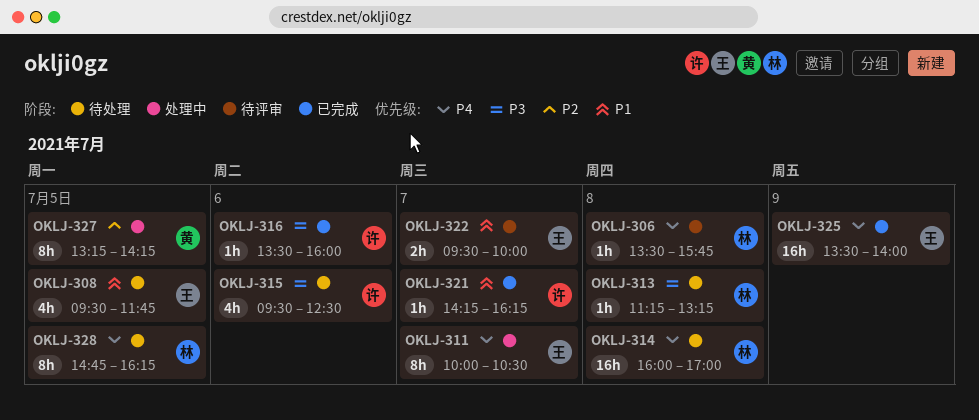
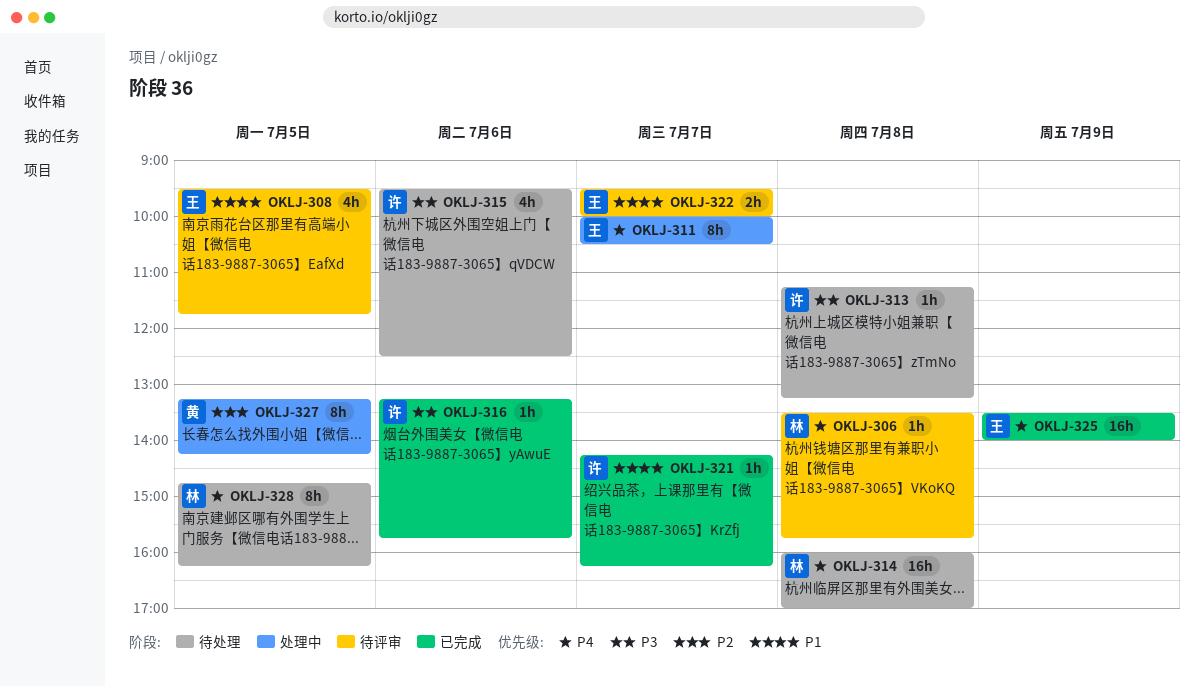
OKLJ-308, status: 待处理 -> 待评审
OKLJ-313, owner: 林 -> 许
OKLJ-316, begins: 13:30 -> 13:15
OKLJ-316, ends: 16:00 -> 15:45

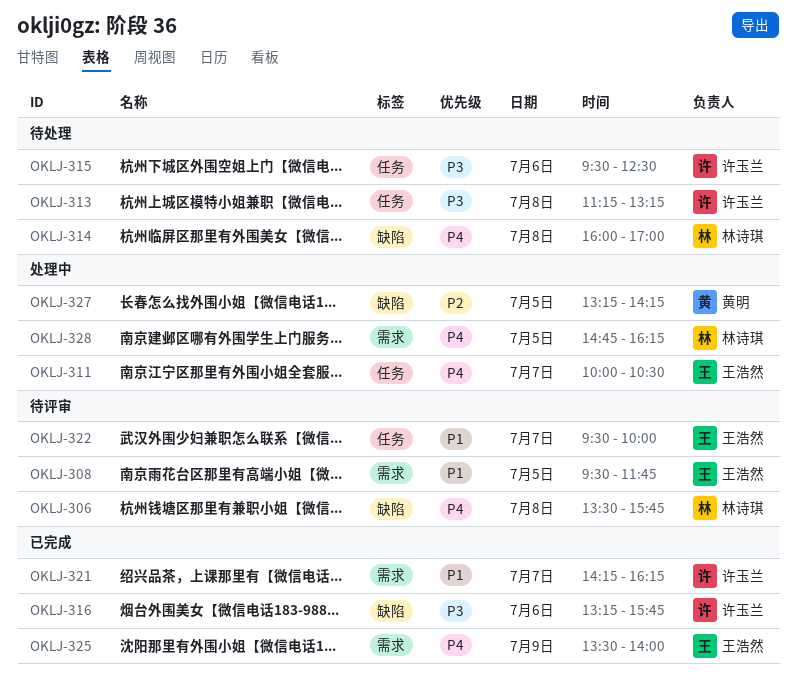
OKLJ-328, status: 待处理 -> 处理中

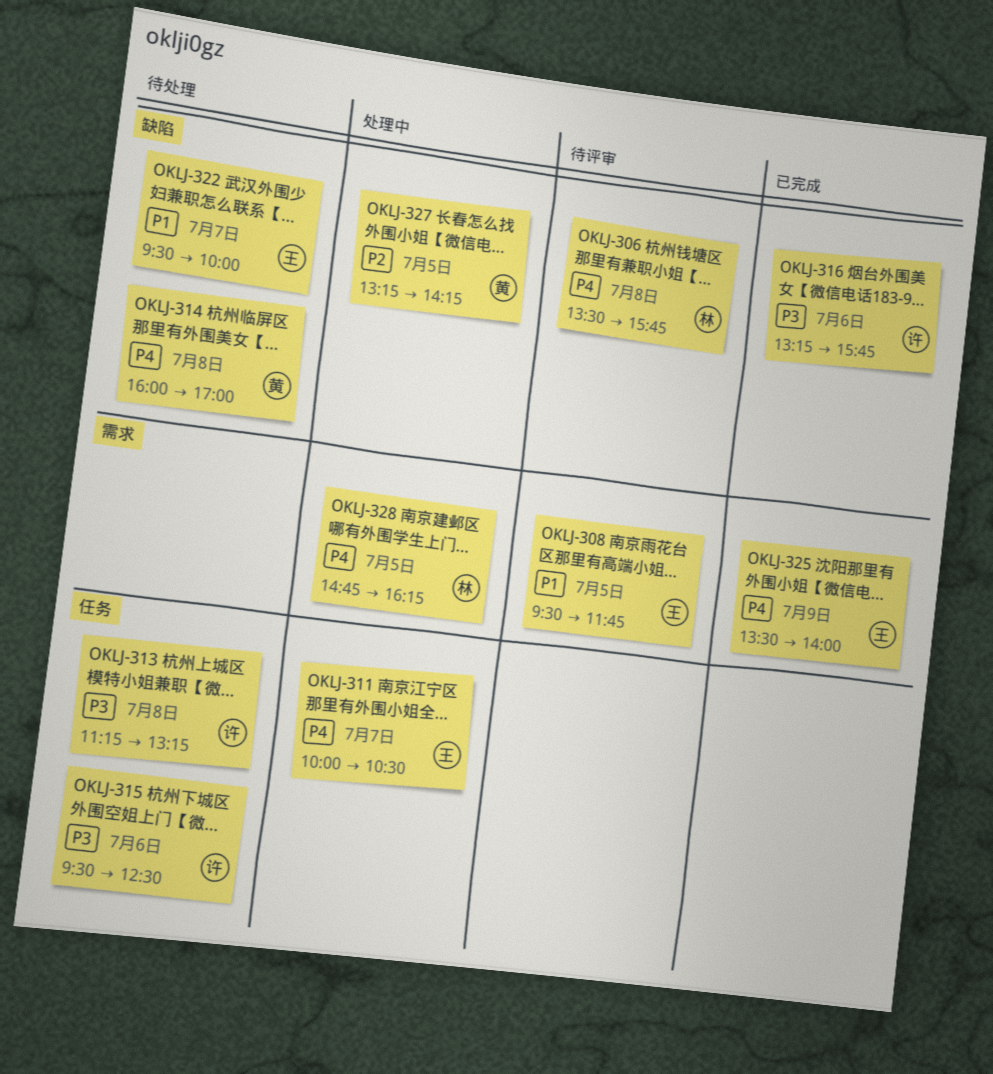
OKLJ-314, owner: 林诗琪 -> 黄明
OKLJ-321: present -> none
OKLJ-322, status: 待评审 -> 待处理
OKLJ-322, label: 任务 -> 缺陷

